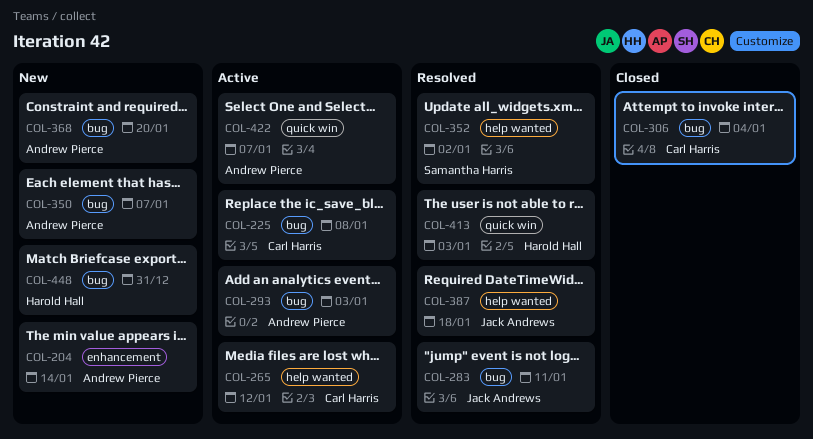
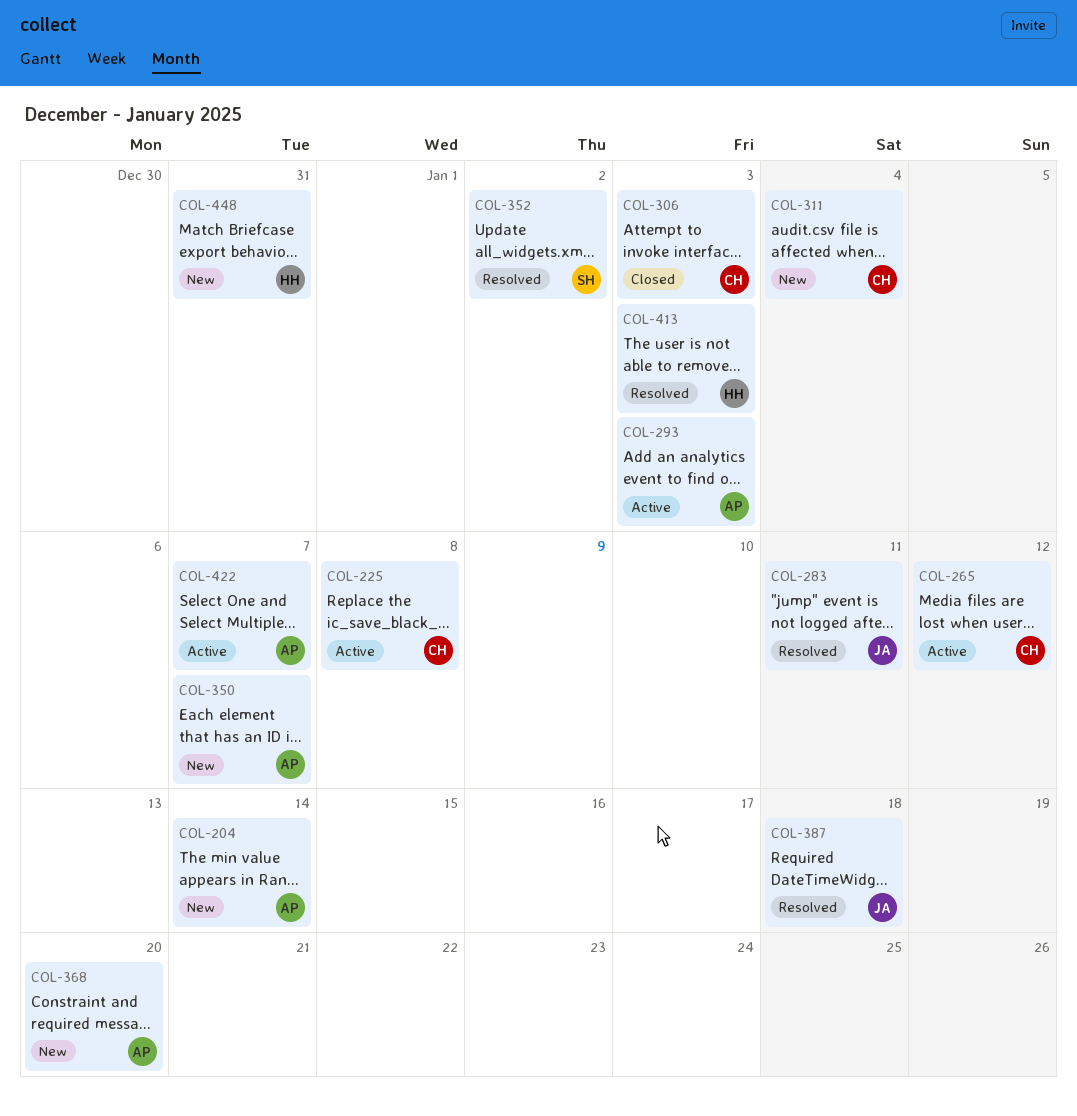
COL-306, due: Jan 4 -> Jan 3
COL-311: none -> present

